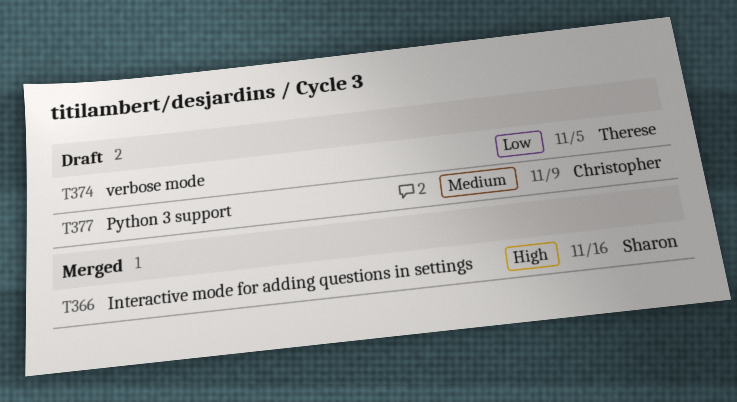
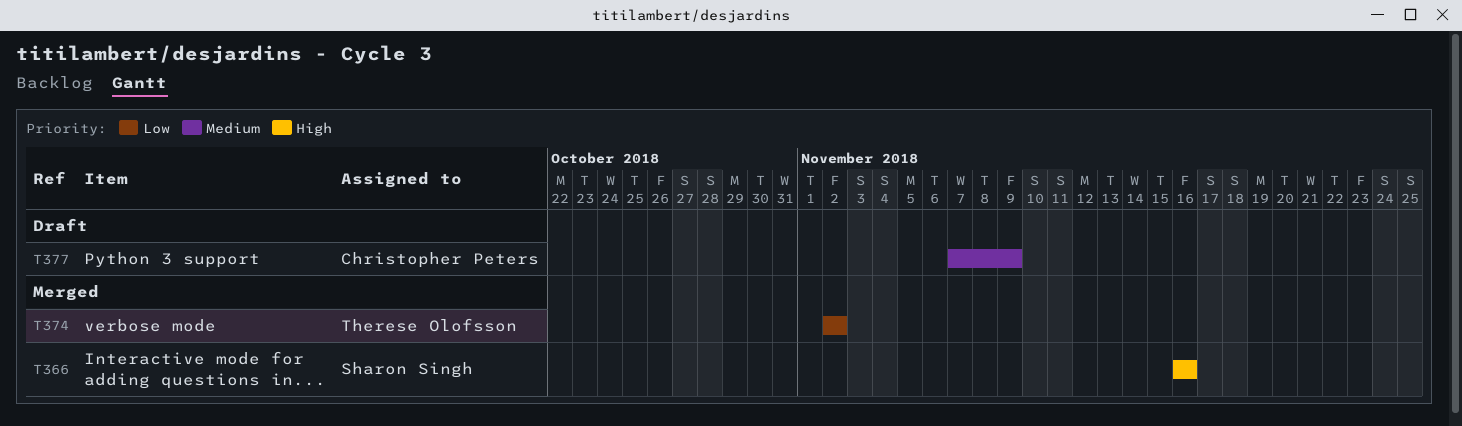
T374, status: Draft -> Merged
T374, due: Nov 5 -> Nov 2

